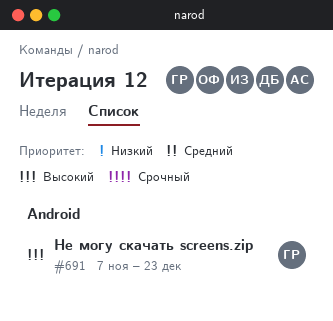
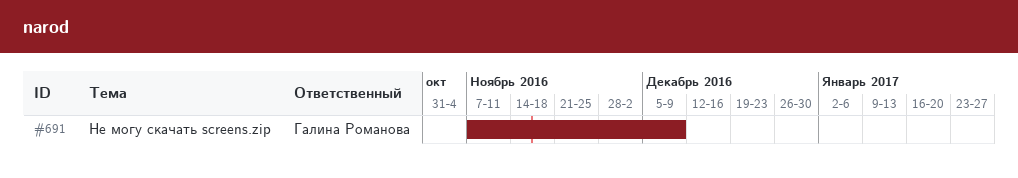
#691, due: Dec 23 -> Dec 9

